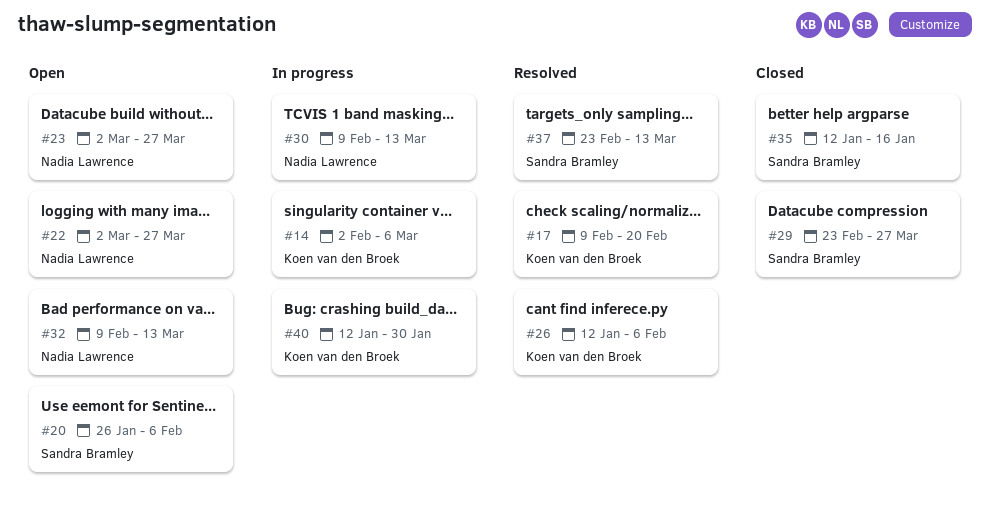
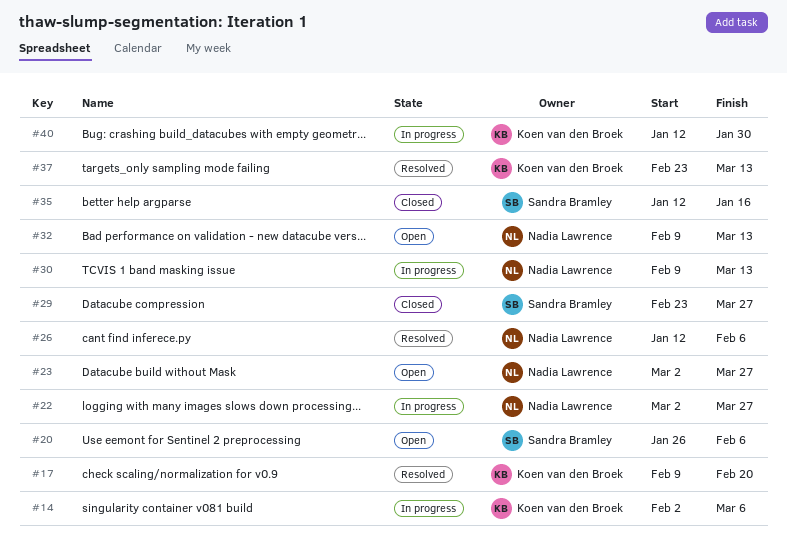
#22, status: Open -> In progress
#26, owner: Koen van den Broek -> Nadia Lawrence
#37, owner: Sandra Bramley -> Koen van den Broek

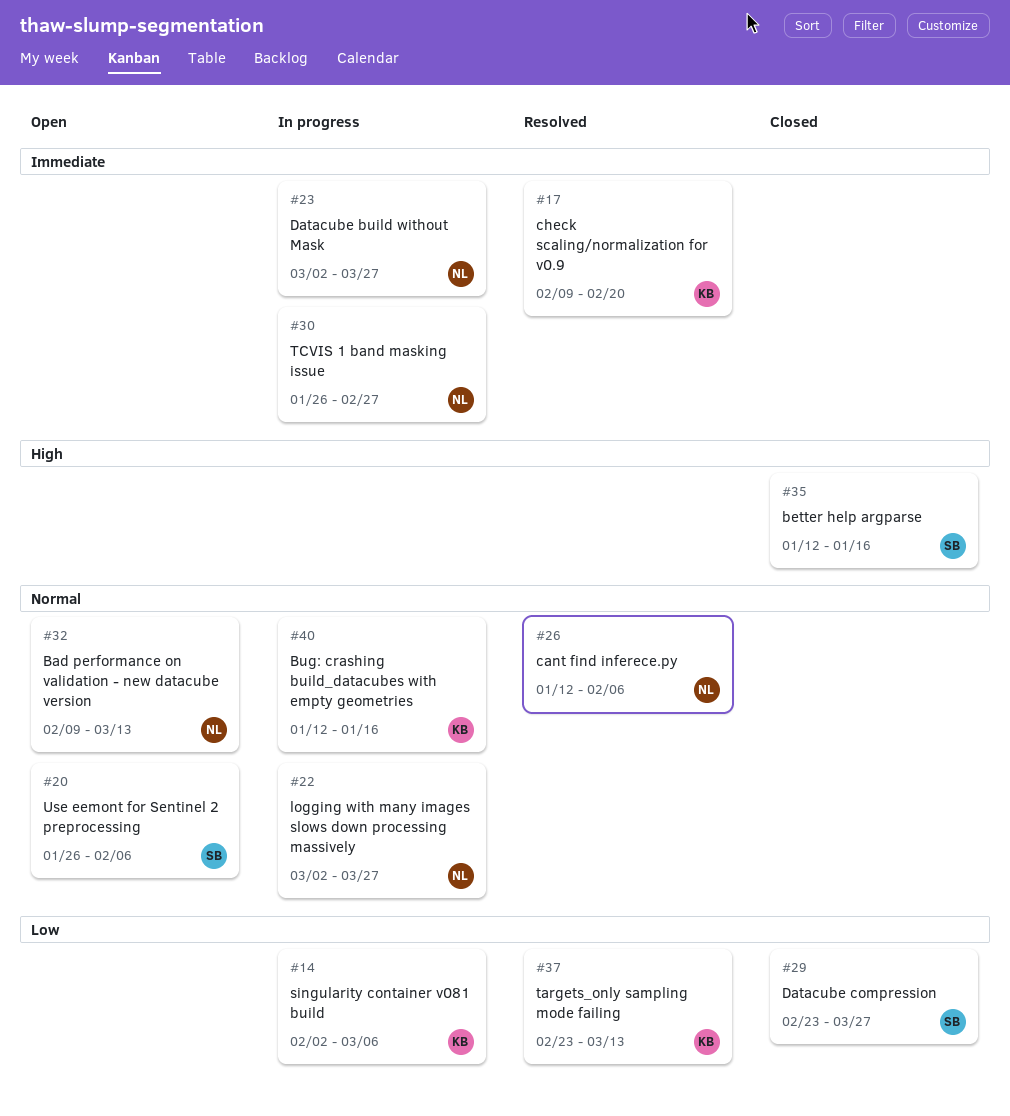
#23, status: Open -> In progress
#30, start: Feb 9 -> Jan 26
#30, due: Mar 13 -> Feb 27
#40, due: Jan 30 -> Jan 16

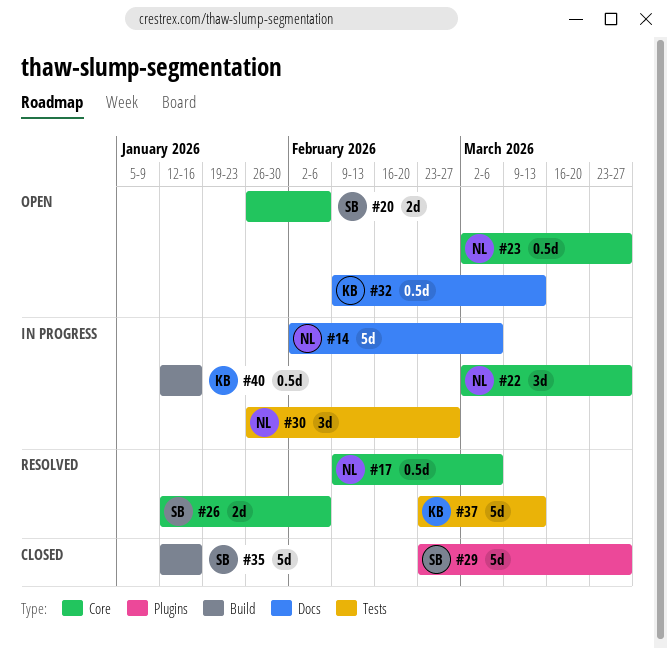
#14, owner: KB -> NL
#17, owner: KB -> NL
#17, due: Feb 20 -> Mar 6
#23, status: In progress -> Open
#26, owner: NL -> SB
#32, owner: NL -> KB

